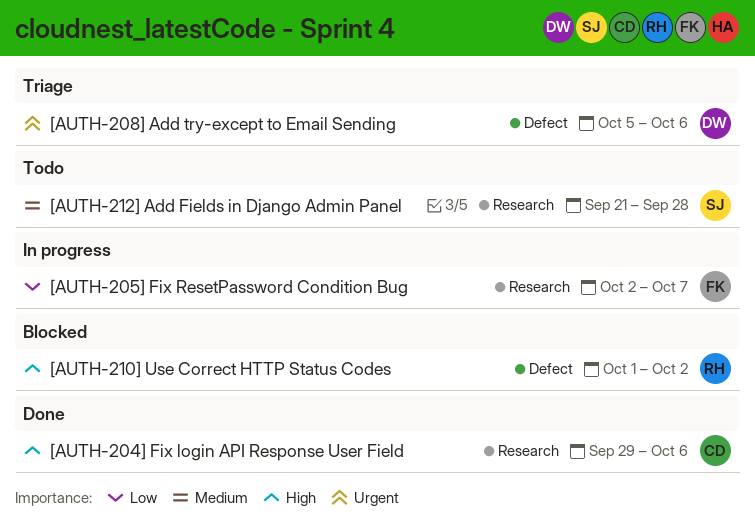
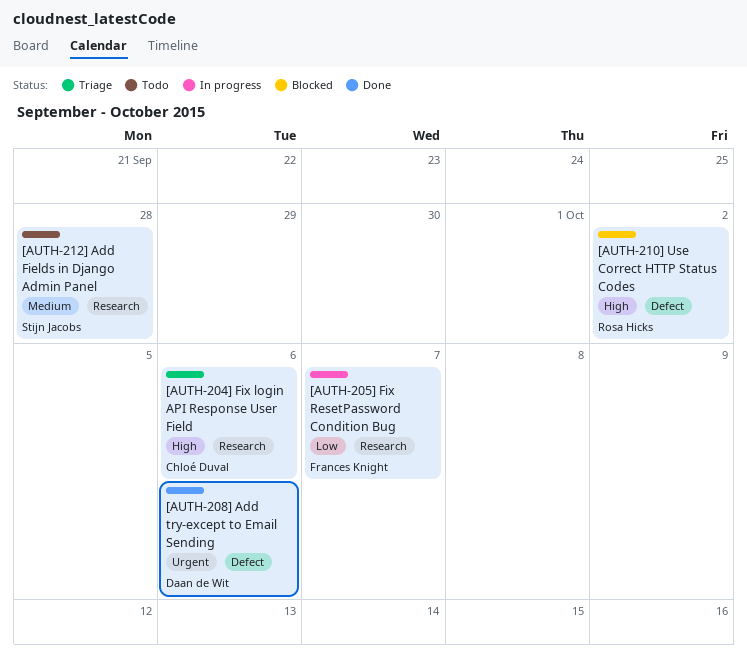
[AUTH-204] Fix login API Response User Field, status: Done -> Triage
[AUTH-208] Add try-except to Email Sending, status: Triage -> Done

